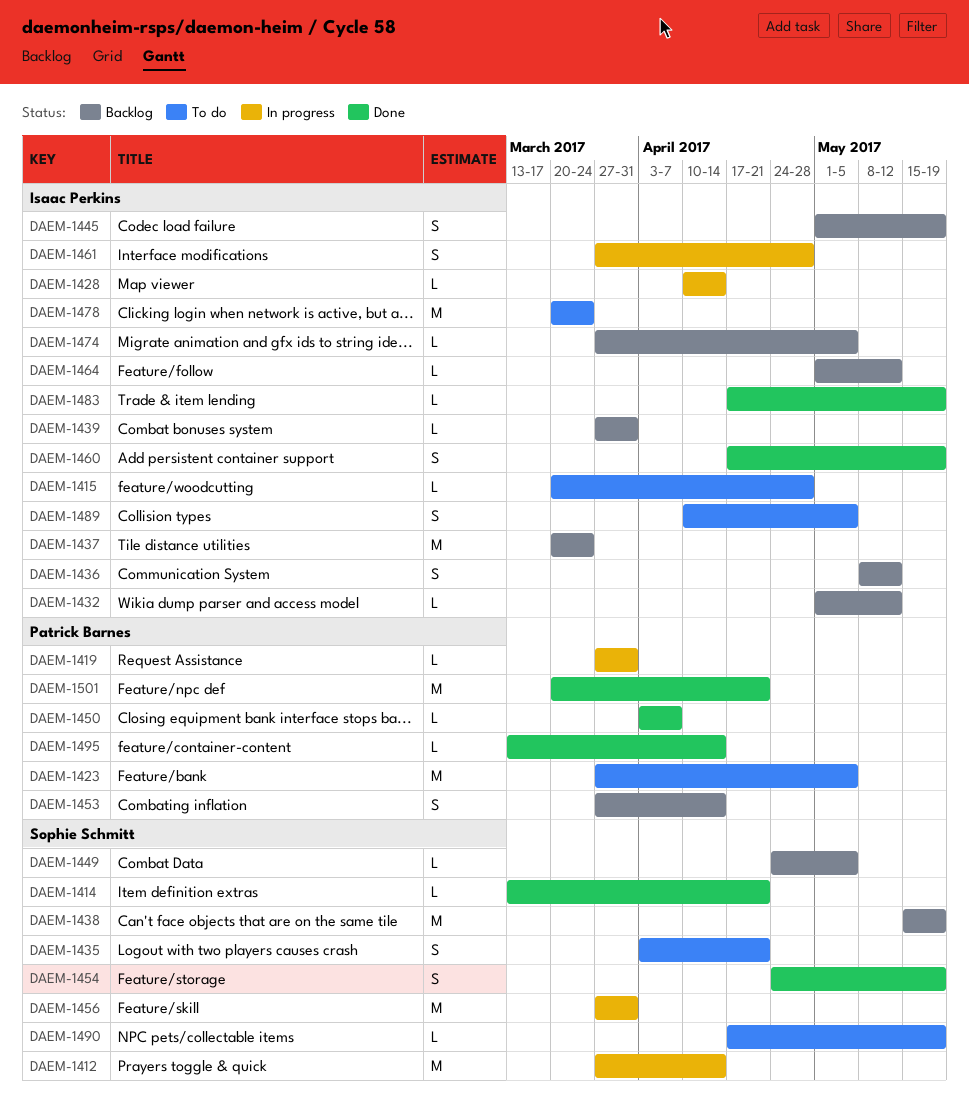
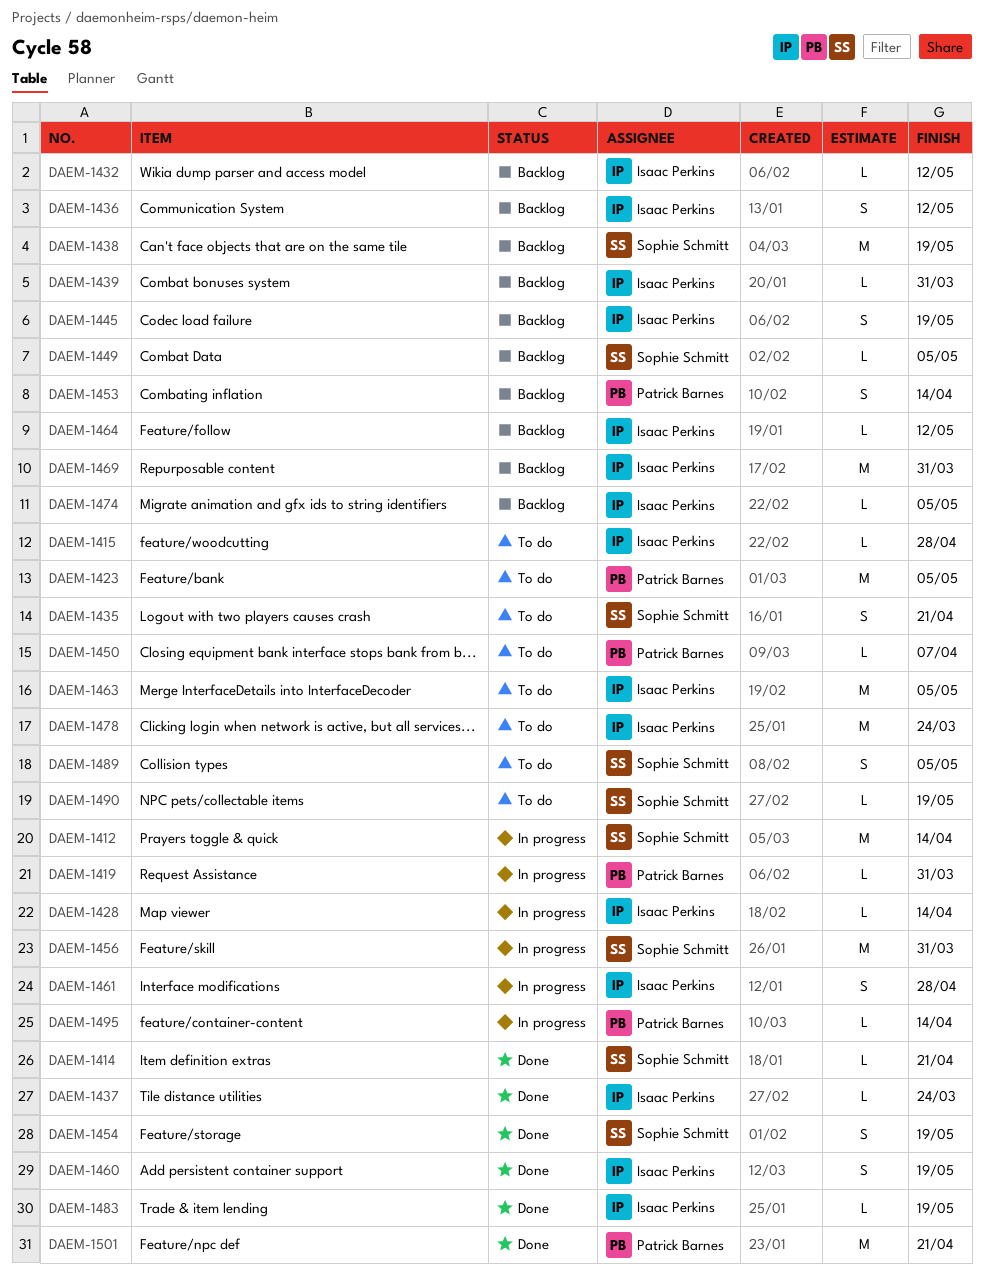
DAEM-1437, status: Backlog -> Done
DAEM-1437, estimate: M -> L
DAEM-1450, status: Done -> To do
DAEM-1463: none -> present
DAEM-1469: none -> present
DAEM-1489, owner: Isaac Perkins -> Sophie Schmitt
DAEM-1495, status: Done -> In progress

